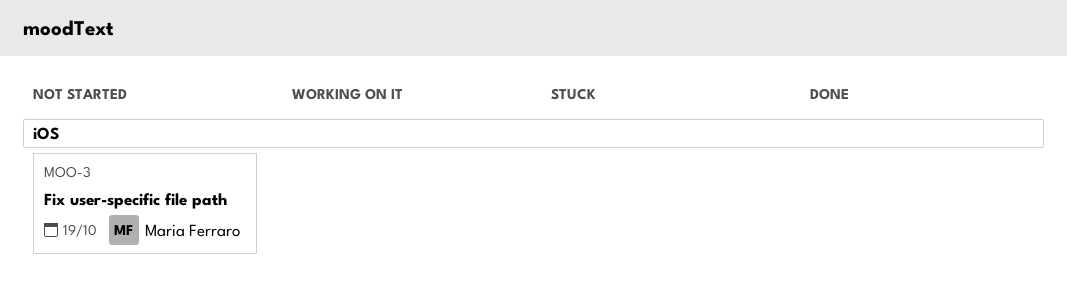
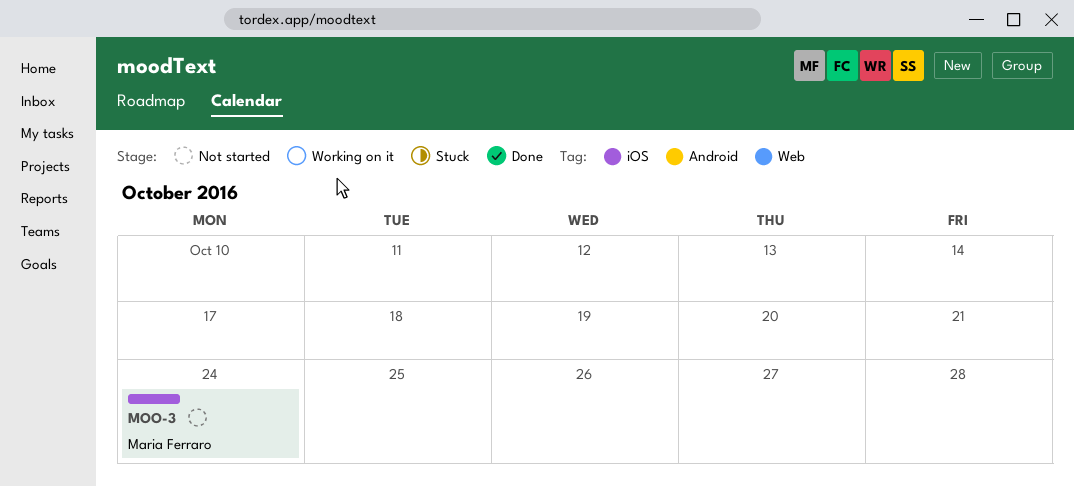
MOO-3, due: Oct 19 -> Oct 24

